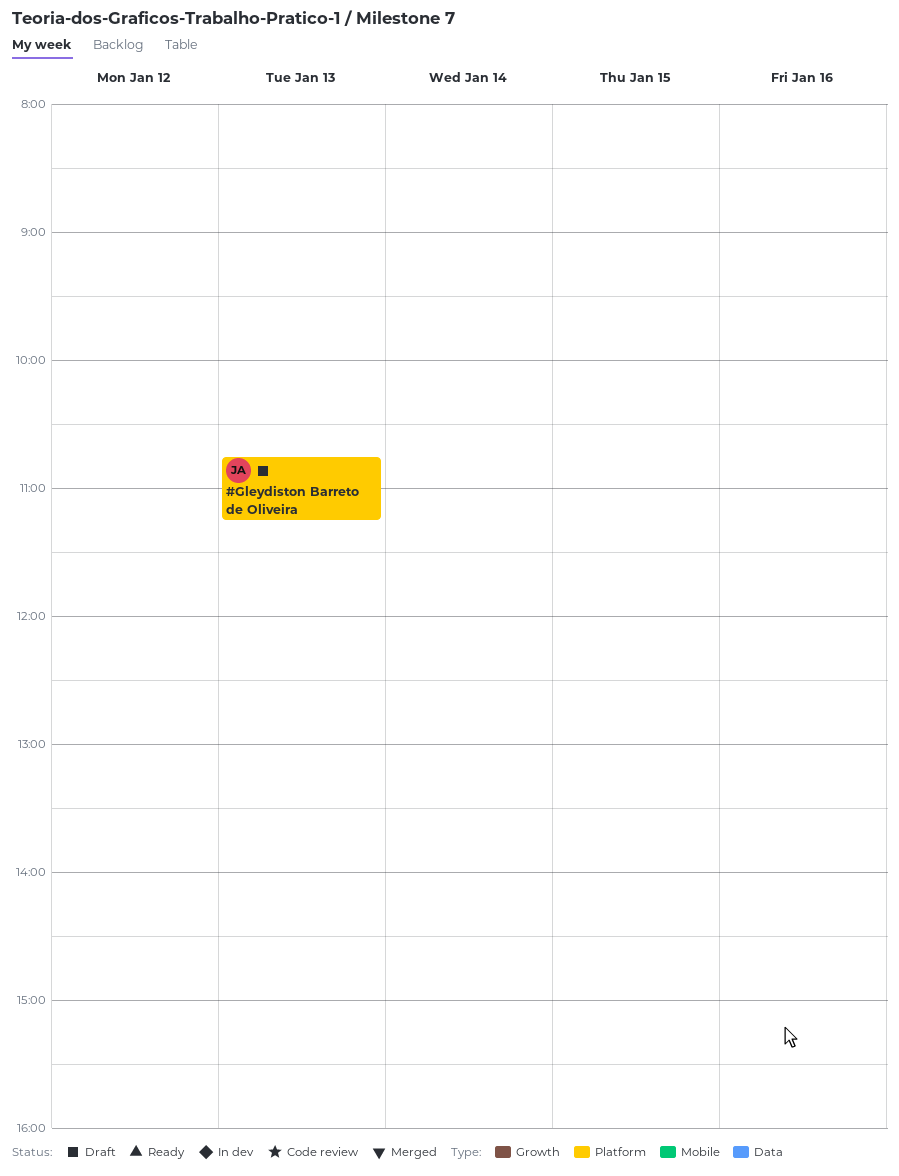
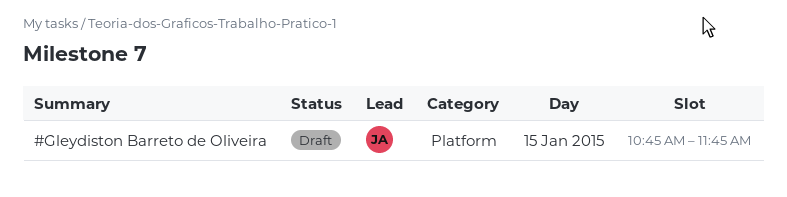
#Gleydiston Barreto de Oliveira, day: Jan 13 -> Jan 15
#Gleydiston Barreto de Oliveira, ends: 11:15 -> 11:45

